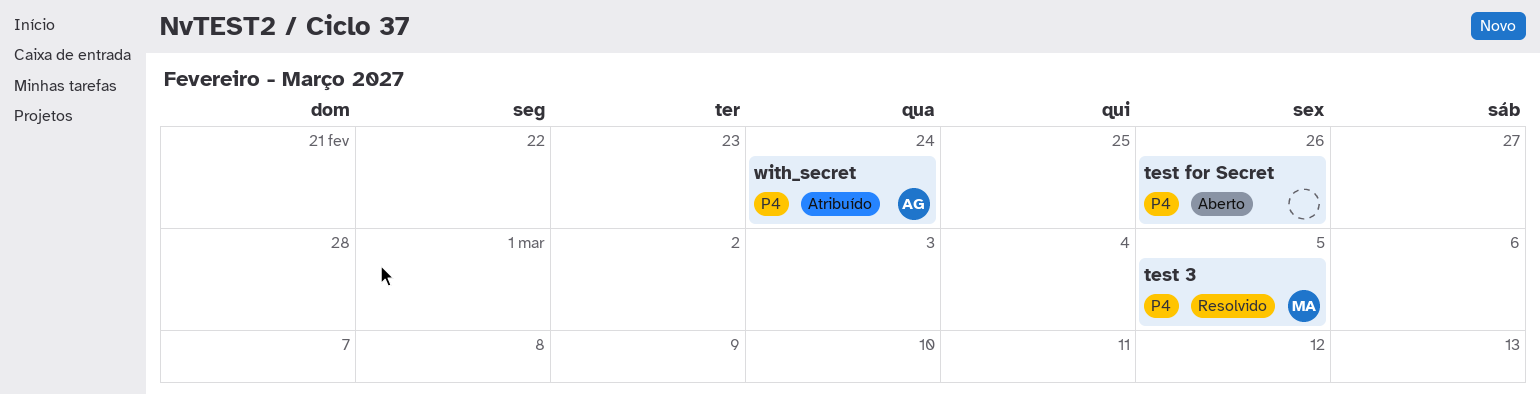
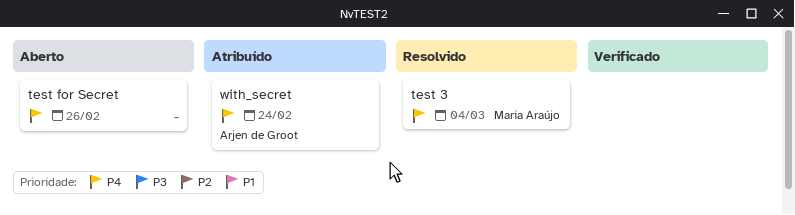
test 3, due: Mar 5 -> Mar 4

